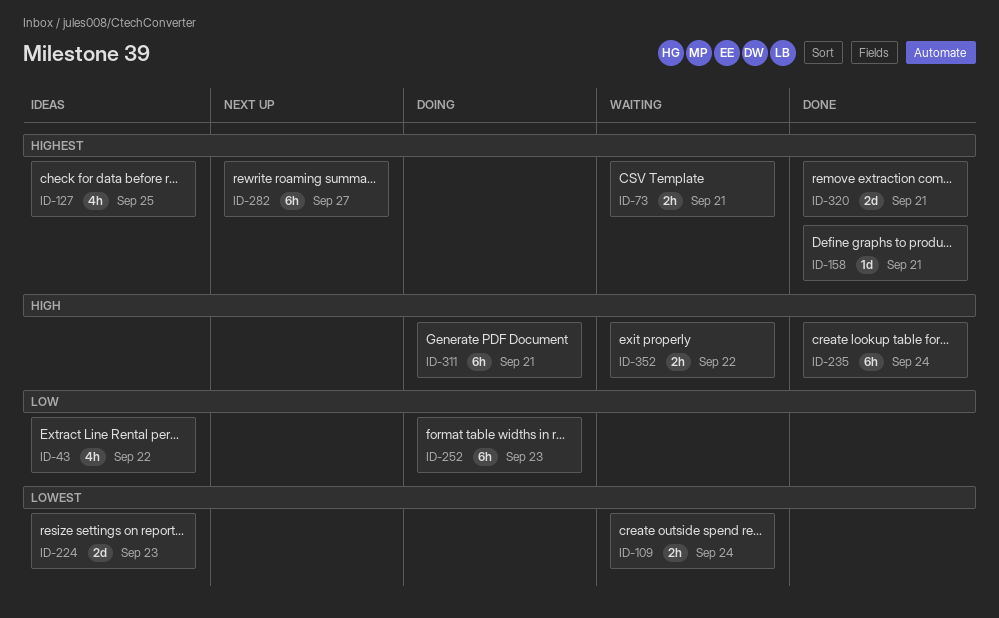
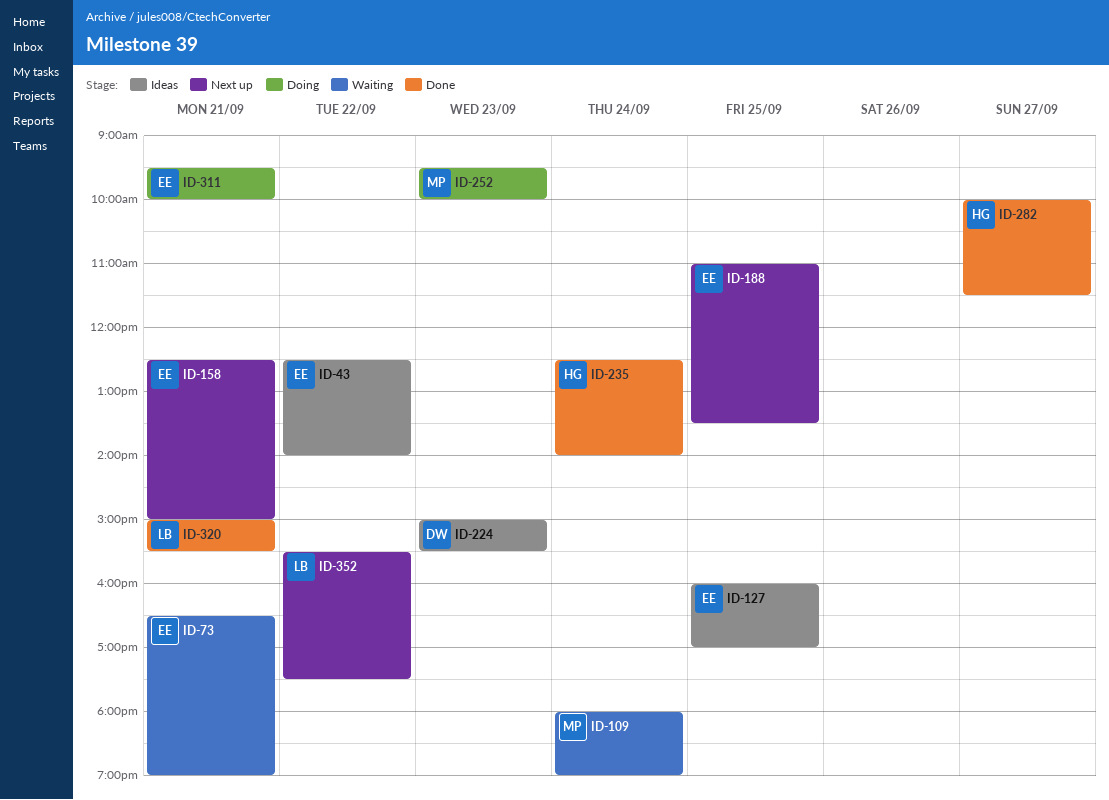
ID-158, status: Done -> Next up
ID-188: none -> present
ID-282, status: Next up -> Done
ID-352, status: Waiting -> Next up

